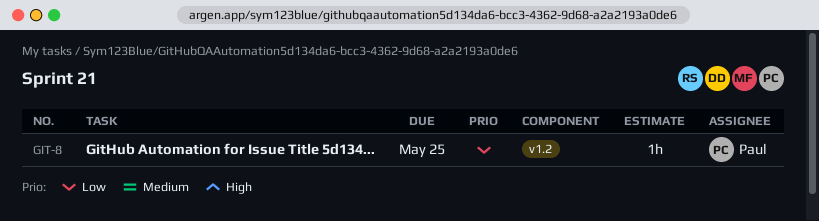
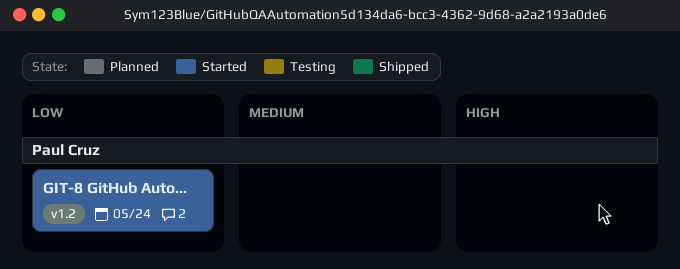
GIT-8, due: May 25 -> May 24

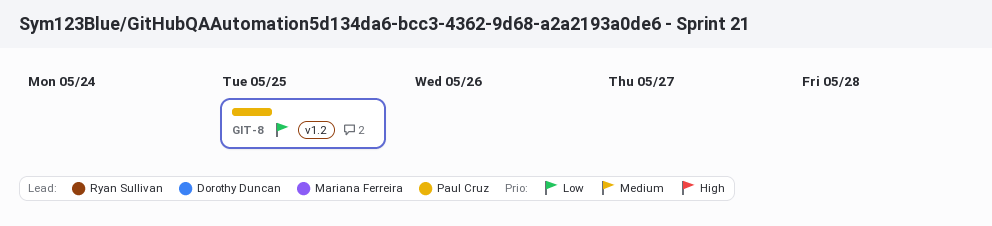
GIT-8, due: May 24 -> May 25

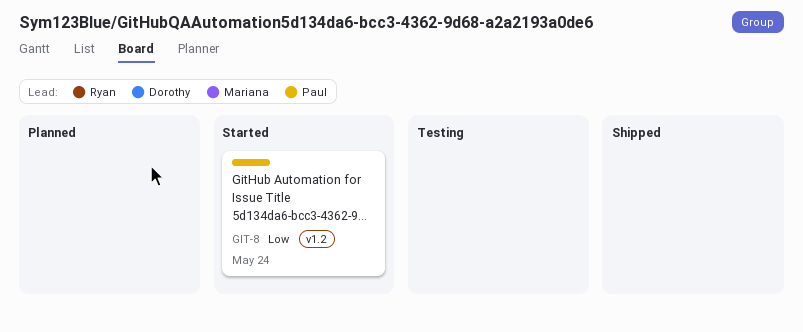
GIT-8, due: May 25 -> May 24

